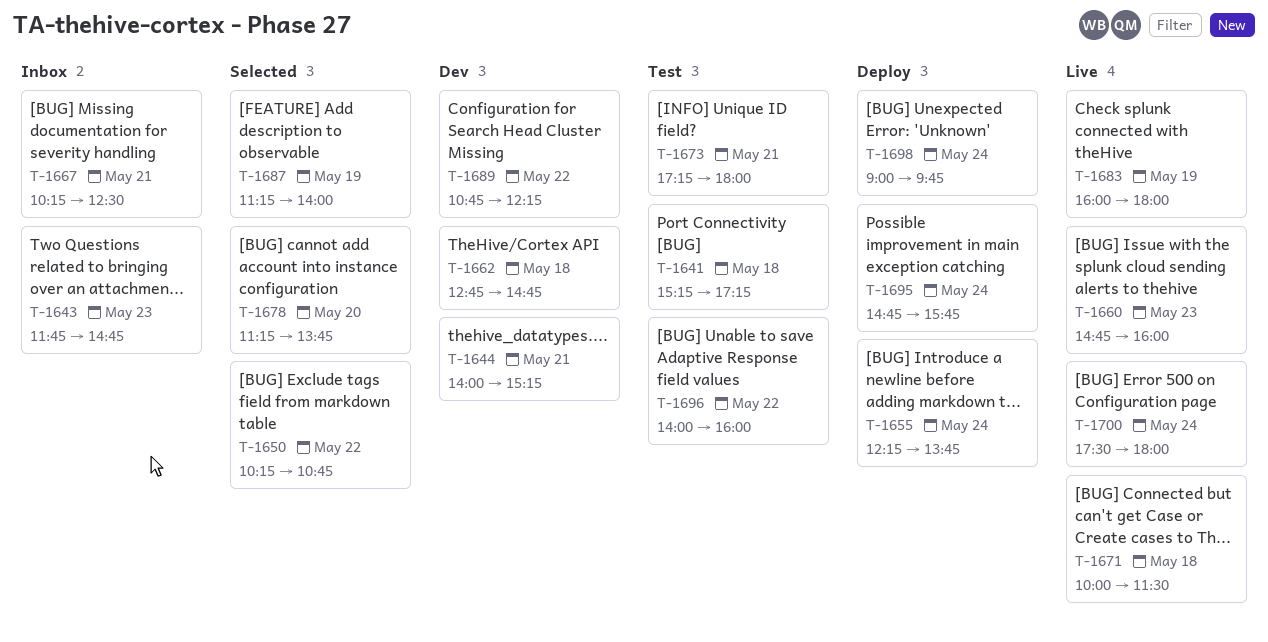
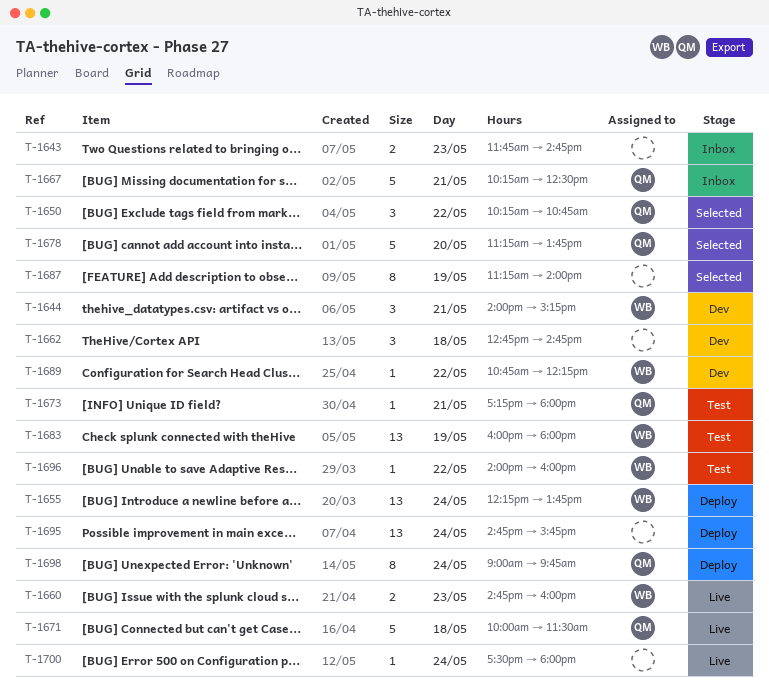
T-1641: present -> none
T-1683, status: Live -> Test

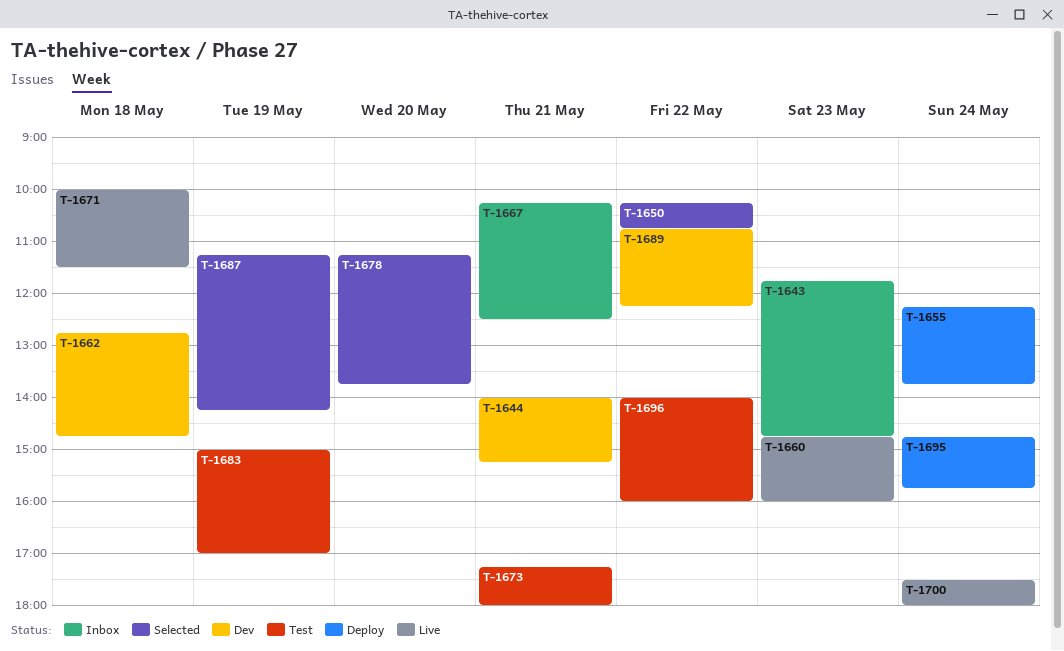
T-1683, begins: 16:00 -> 15:00
T-1683, ends: 18:00 -> 17:00
T-1687, ends: 14:00 -> 14:15
T-1698: present -> none

